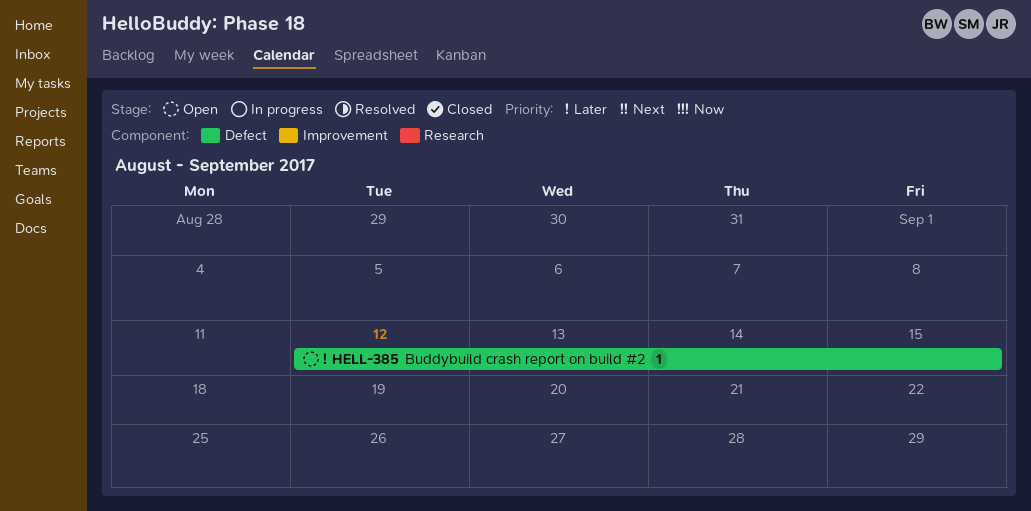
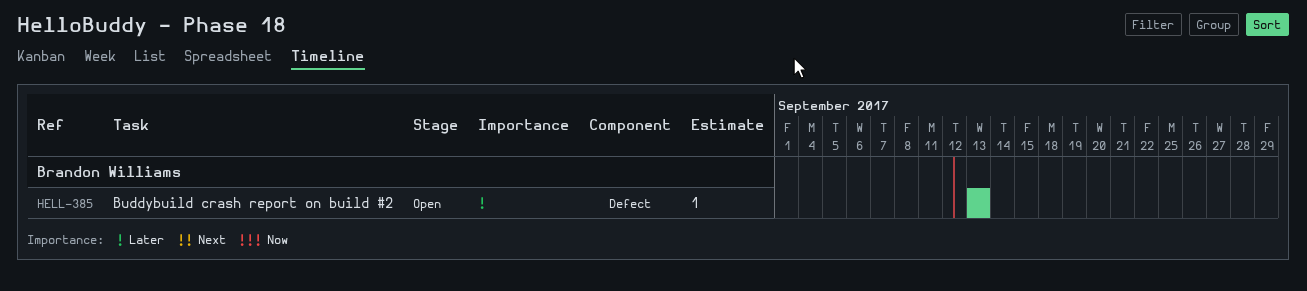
HELL-385, start: Sep 12 -> Sep 13
HELL-385, due: Sep 15 -> Sep 13

